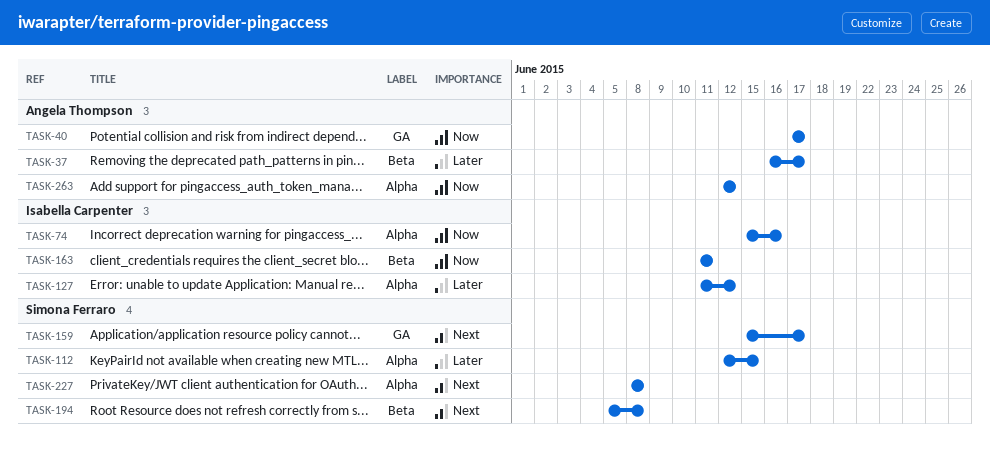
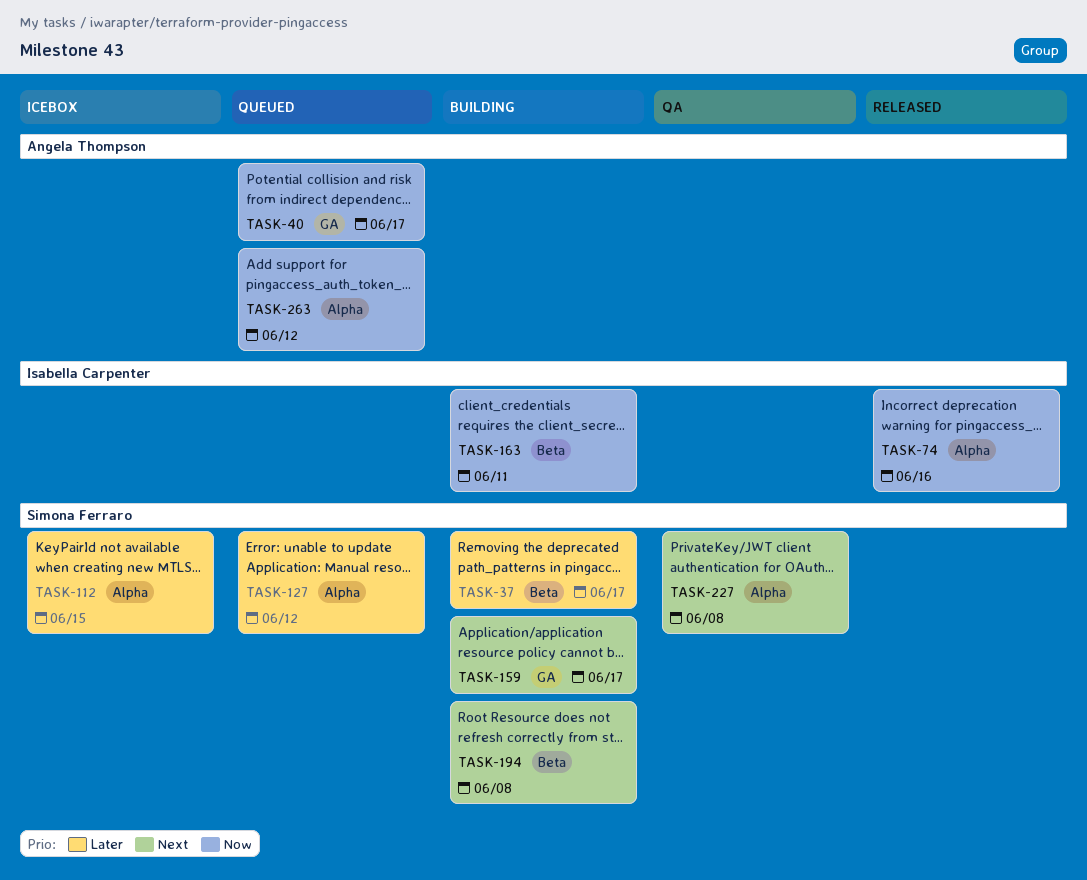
TASK-37, owner: Angela Thompson -> Simona Ferraro
TASK-127, owner: Isabella Carpenter -> Simona Ferraro

